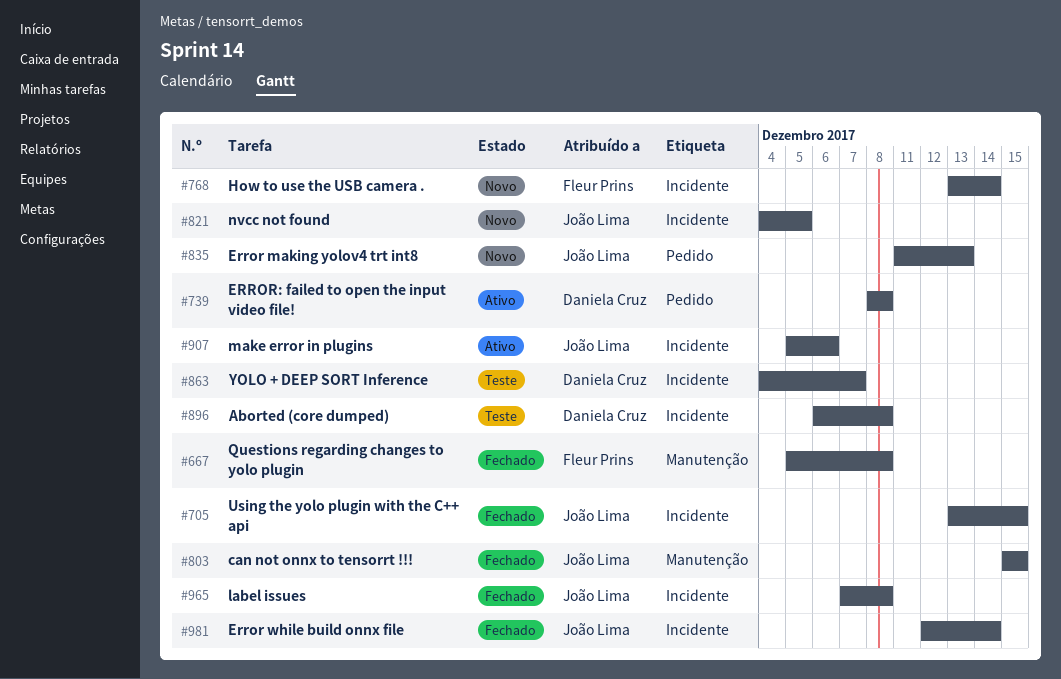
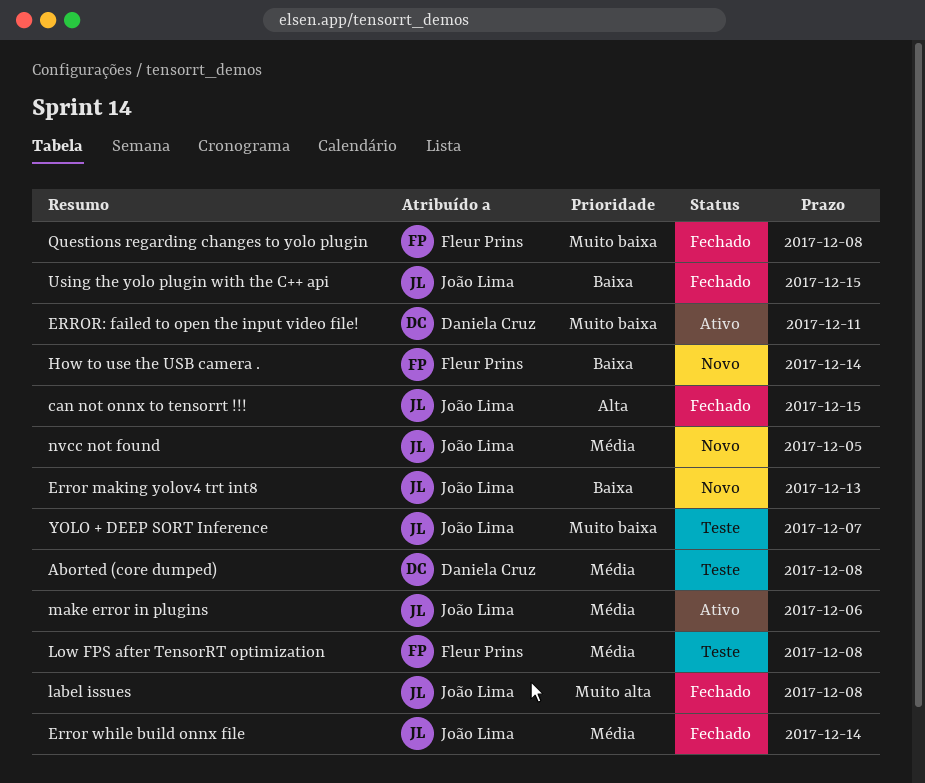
ERROR: failed to open the input video file!, due: Dec 8 -> Dec 11
Low FPS after TensorRT optimization: none -> present
YOLO + DEEP SORT Inference, owner: Daniela Cruz -> João Lima

